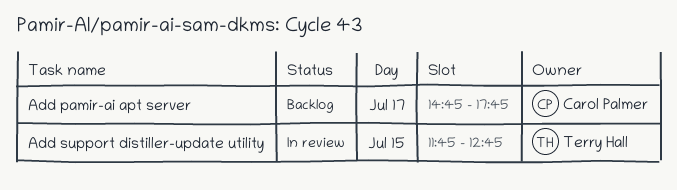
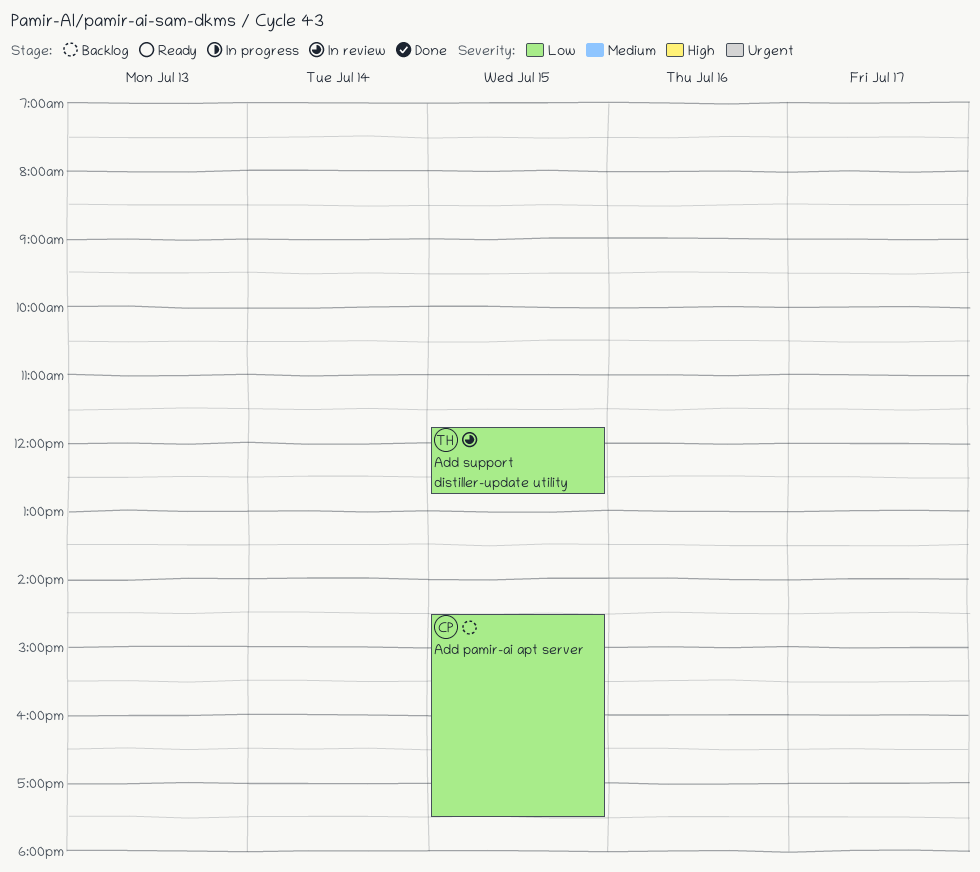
Add pamir-ai apt server, day: Jul 17 -> Jul 15
Add pamir-ai apt server, begins: 14:45 -> 14:30
Add pamir-ai apt server, ends: 17:45 -> 17:30

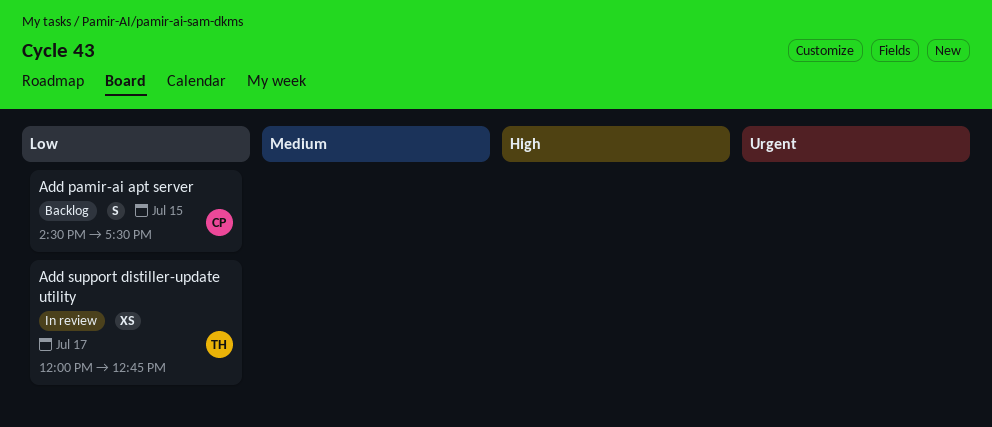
Add support distiller-update utility, day: Jul 15 -> Jul 17
Add support distiller-update utility, begins: 11:45 -> 12:00

